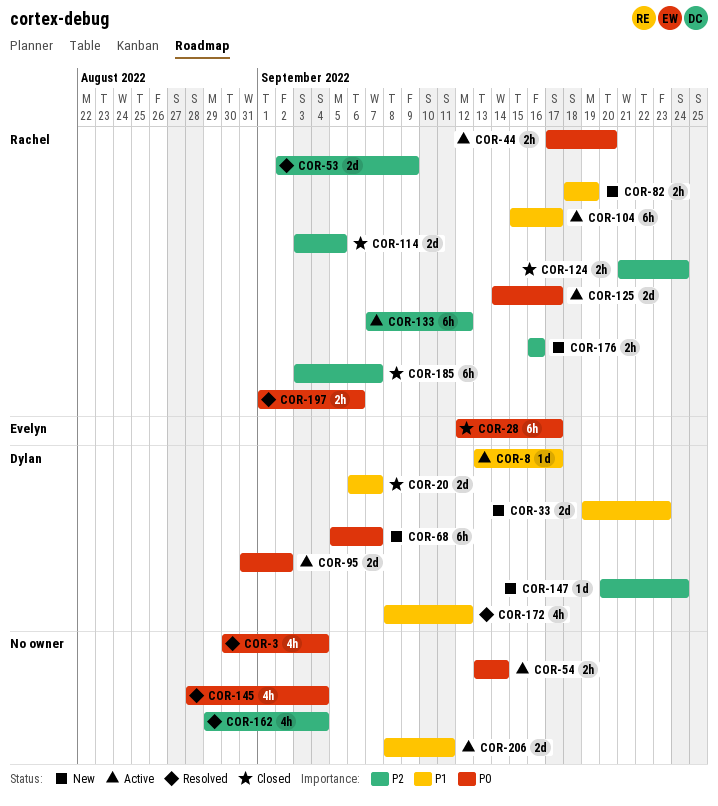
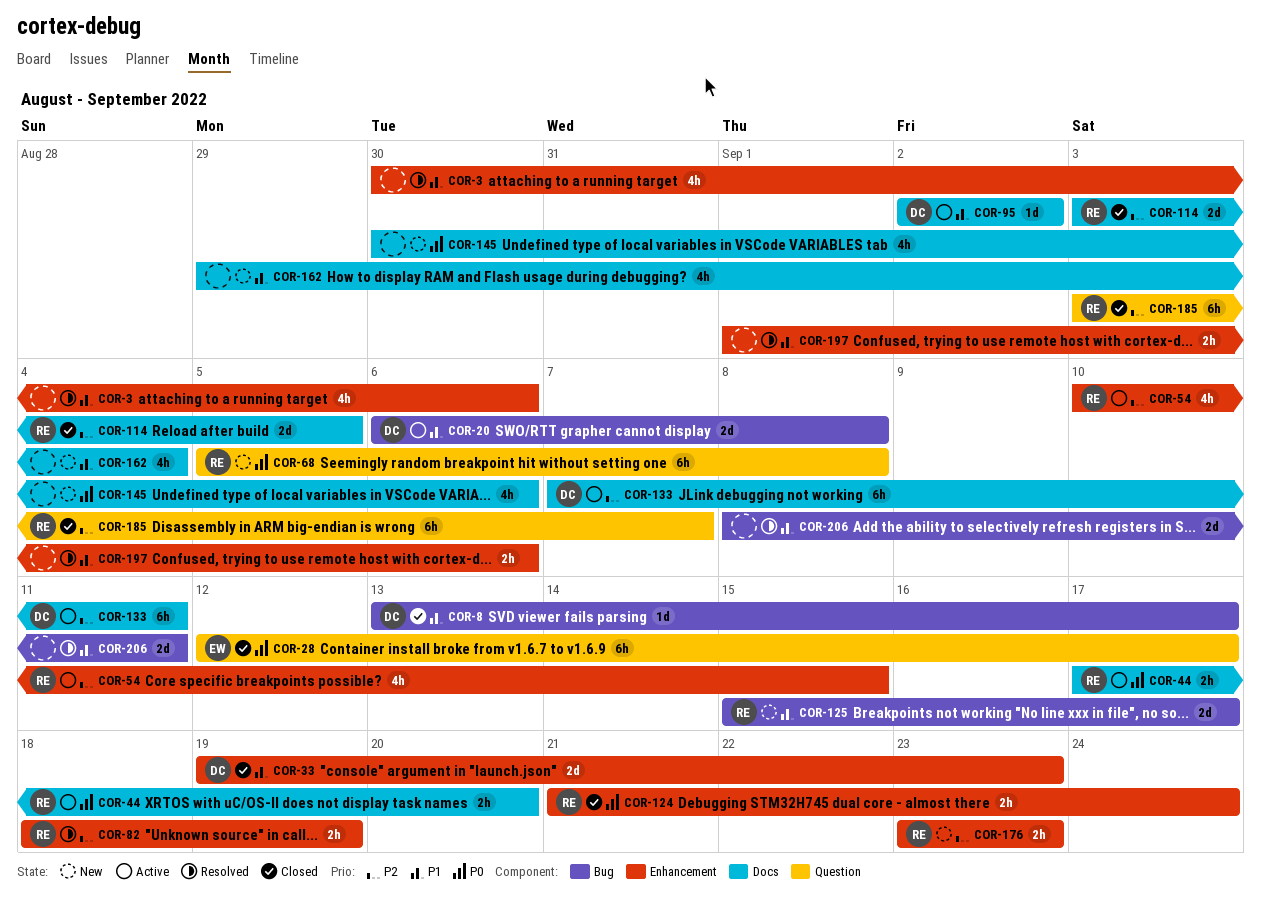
COR-3, priority: P0 -> P1
COR-3, due: Sep 4 -> Sep 6
COR-8, status: Active -> Closed
COR-20, status: Closed -> Active
COR-20, due: Sep 7 -> Sep 8
COR-33, status: New -> Closed
COR-53: present -> none
COR-54, owner: none -> Rachel
COR-54, priority: P0 -> P2
COR-54, estimate: 2h -> 4h
COR-54, start: Sep 13 -> Sep 10
COR-54, due: Sep 14 -> Sep 15
COR-68, owner: Dylan -> Rachel
COR-68, due: Sep 7 -> Sep 8
COR-82, status: New -> Resolved
COR-82, priority: P1 -> P2
COR-95, priority: P0 -> P1
COR-95, estimate: 2d -> 1d
COR-95, start: Aug 31 -> Sep 2
COR-104: present -> none
COR-124, priority: P2 -> P0
COR-125, status: Active -> New
COR-125, priority: P0 -> P1
COR-125, start: Sep 14 -> Sep 15
COR-133, owner: Rachel -> Dylan
COR-133, due: Sep 12 -> Sep 11
COR-145, status: Resolved -> New
COR-145, start: Aug 28 -> Aug 30
COR-145, due: Sep 4 -> Sep 6
COR-147: present -> none
COR-162, status: Resolved -> New
COR-162, priority: P2 -> P1
COR-172: present -> none
COR-176, start: Sep 16 -> Sep 23
COR-176, due: Sep 16 -> Sep 23
COR-197, owner: Rachel -> none
COR-197, priority: P0 -> P1
COR-206, status: Active -> Resolved

